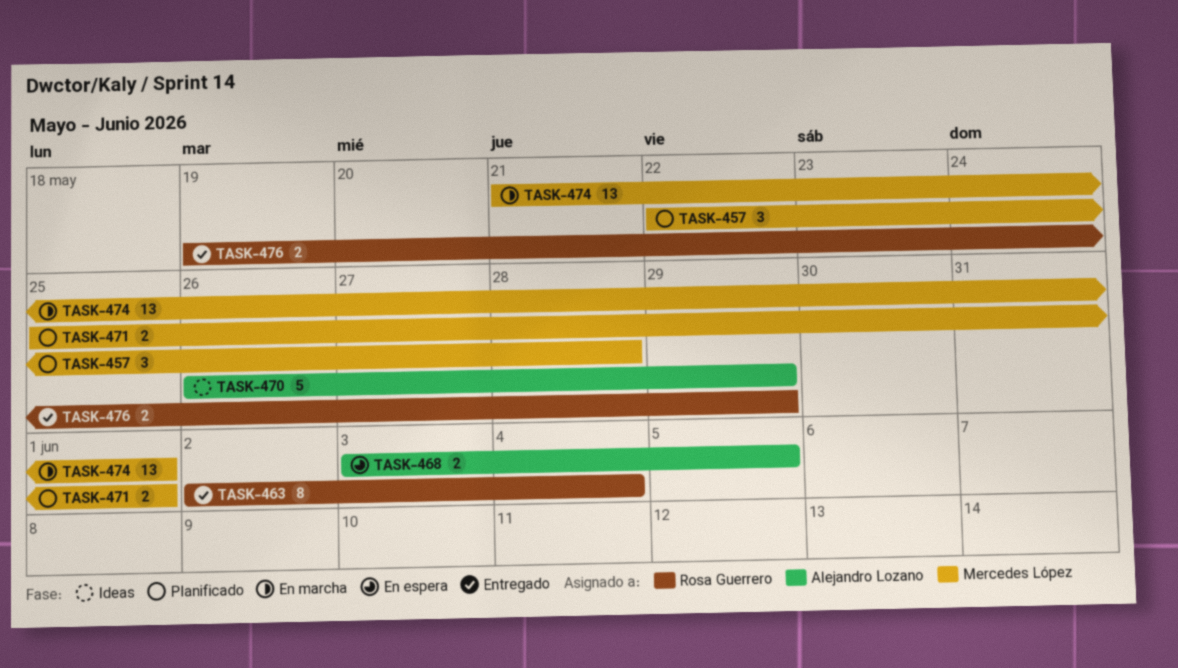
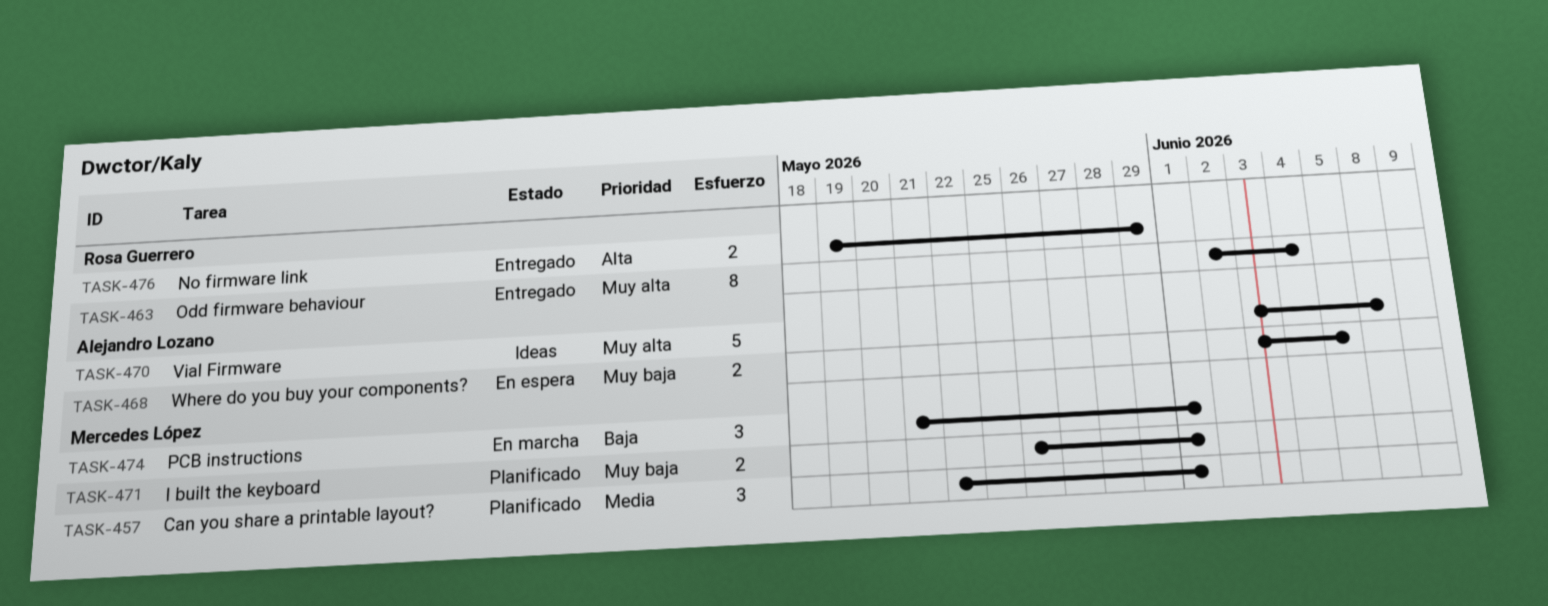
TASK-457, due: May 28 -> Jun 1
TASK-470, start: May 26 -> Jun 3
TASK-470, due: May 29 -> Jun 8
TASK-471, start: May 25 -> May 26
TASK-474, estimate: 13 -> 3

